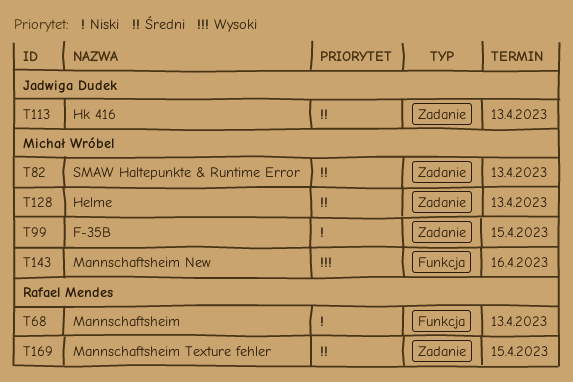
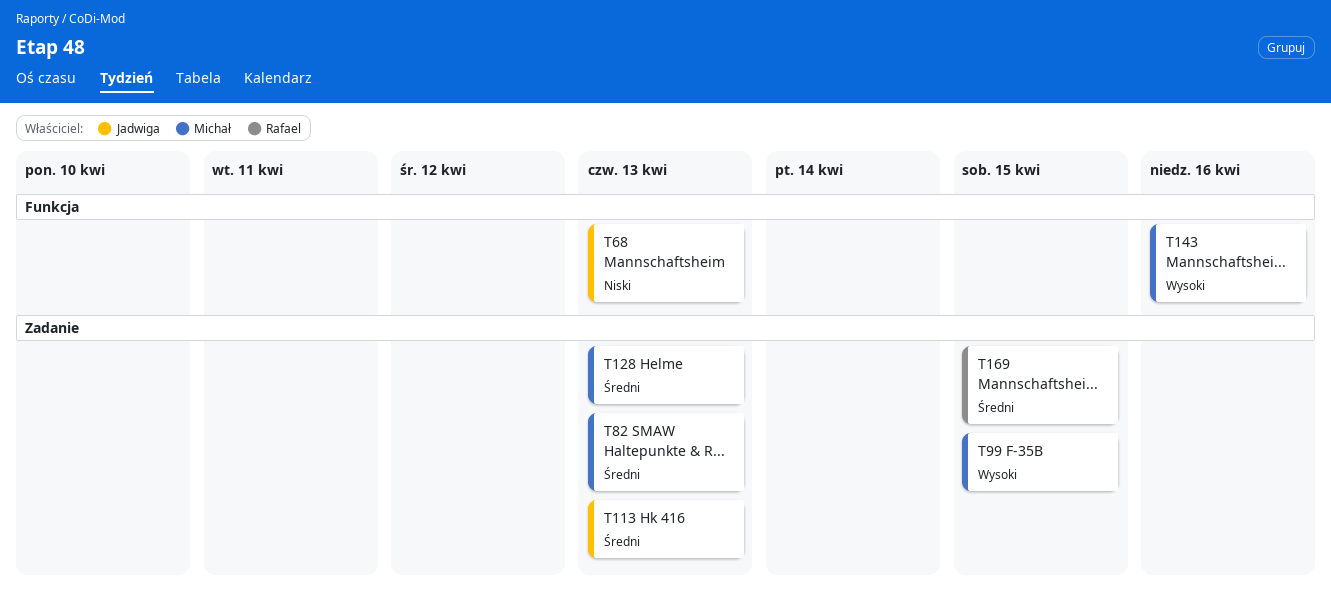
T68, owner: Rafael Mendes -> Jadwiga Dudek
T99, priority: Niski -> Wysoki

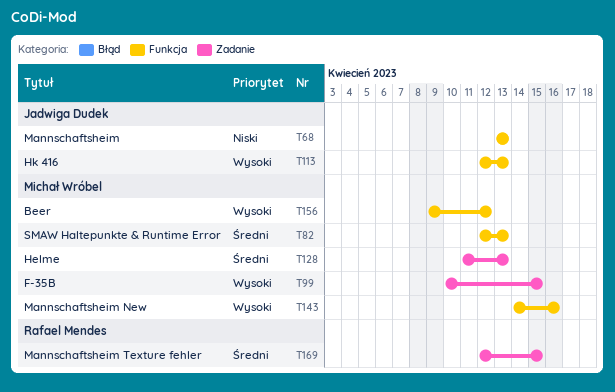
T82, label: Zadanie -> Funkcja
T113, priority: Średni -> Wysoki
T113, label: Zadanie -> Funkcja
T156: none -> present

